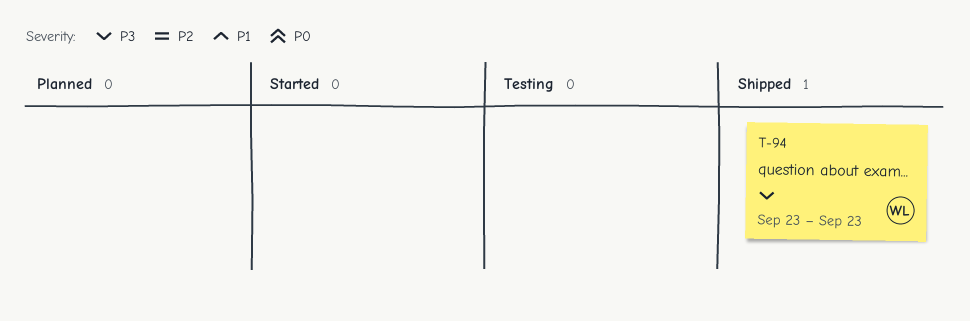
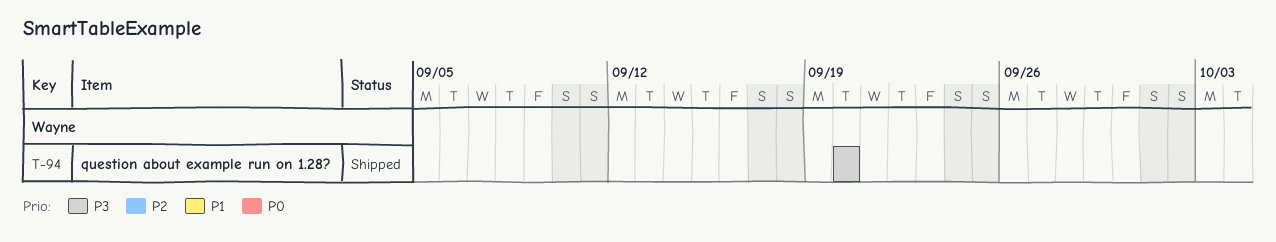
T-94, start: Sep 23 -> Sep 20
T-94, due: Sep 23 -> Sep 20

